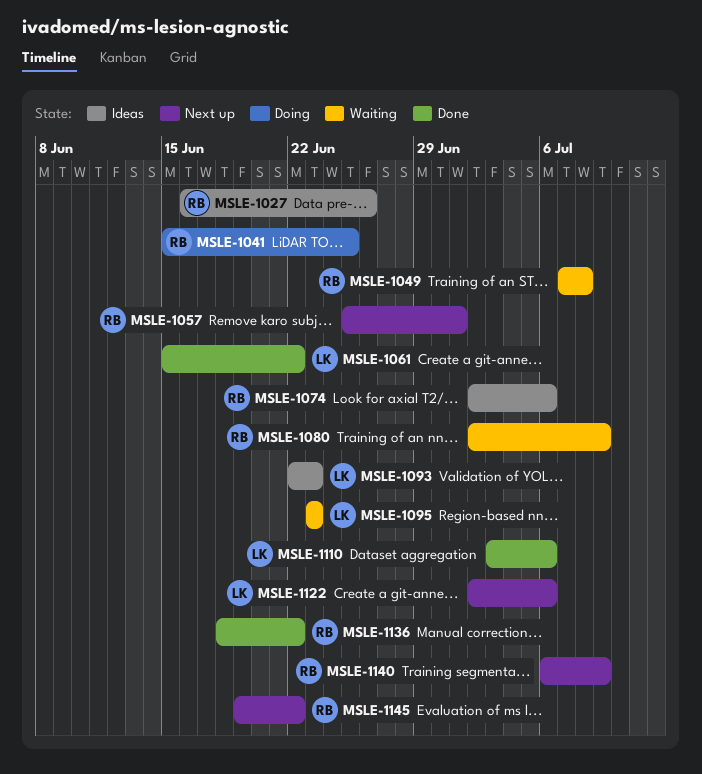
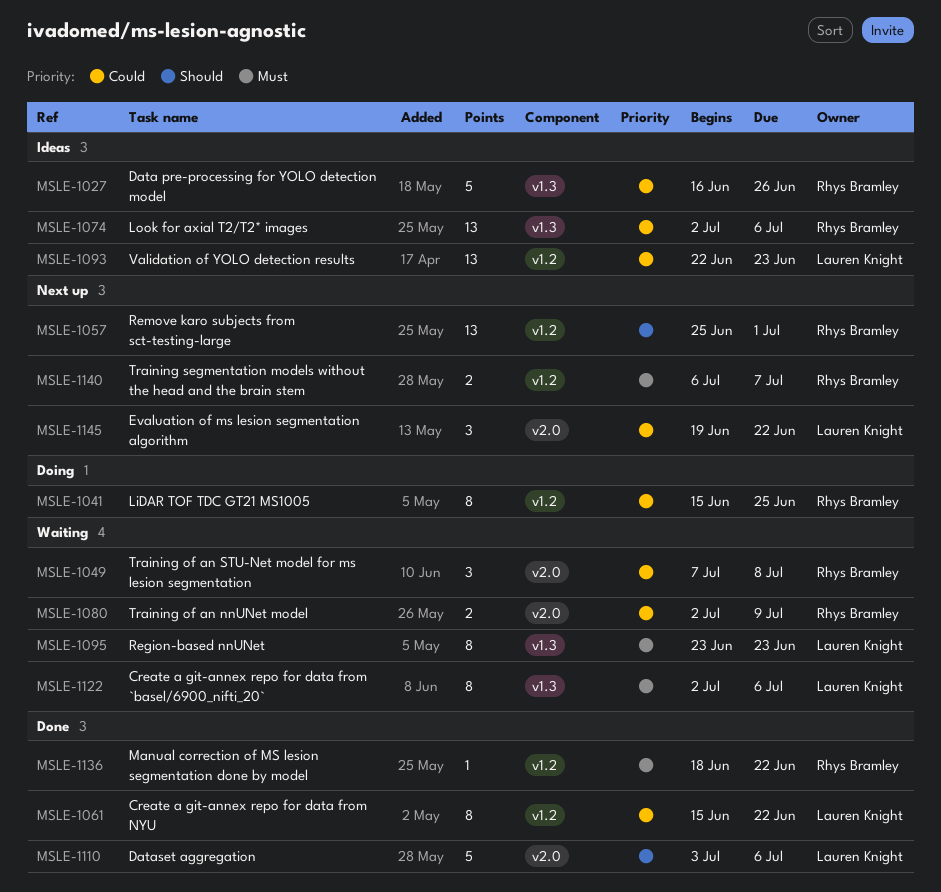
MSLE-1122, status: Next up -> Waiting
MSLE-1140, due: Jul 9 -> Jul 7
MSLE-1145, owner: Rhys Bramley -> Lauren Knight

